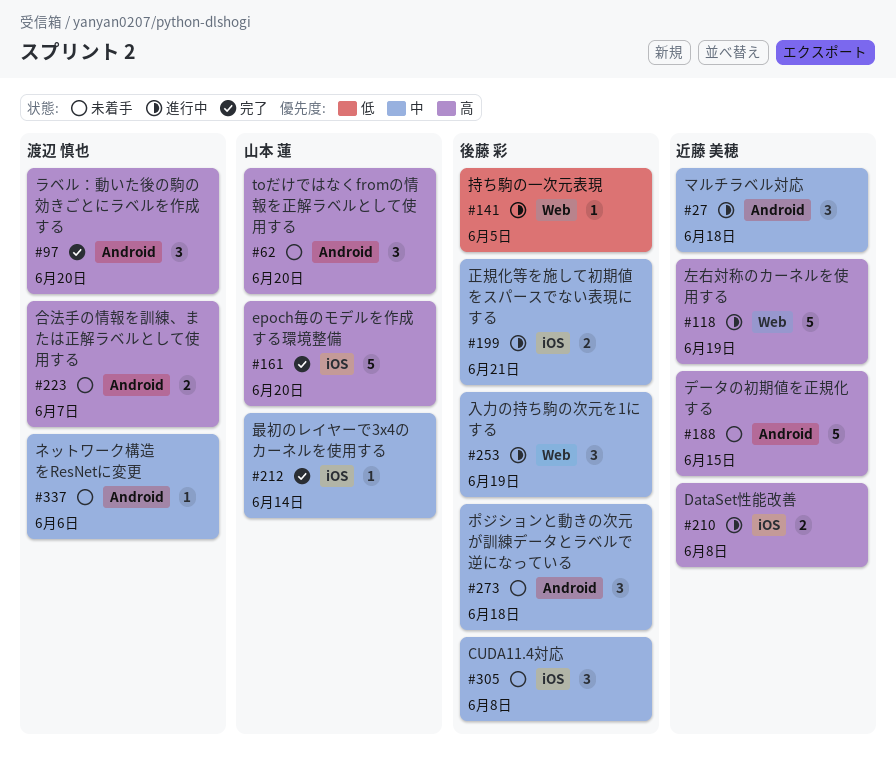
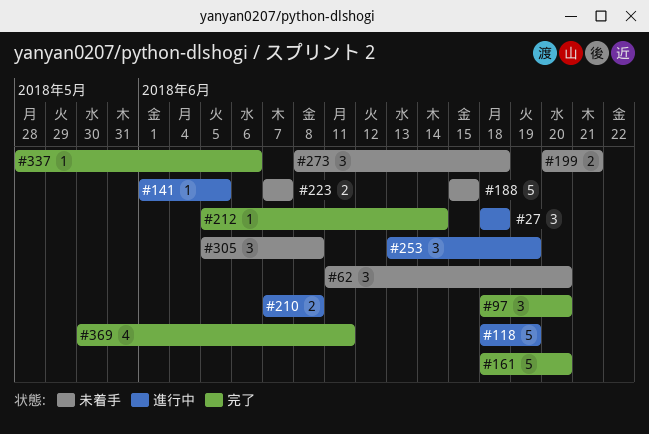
#199, status: 進行中 -> 未着手
#337, status: 未着手 -> 完了
#369: none -> present

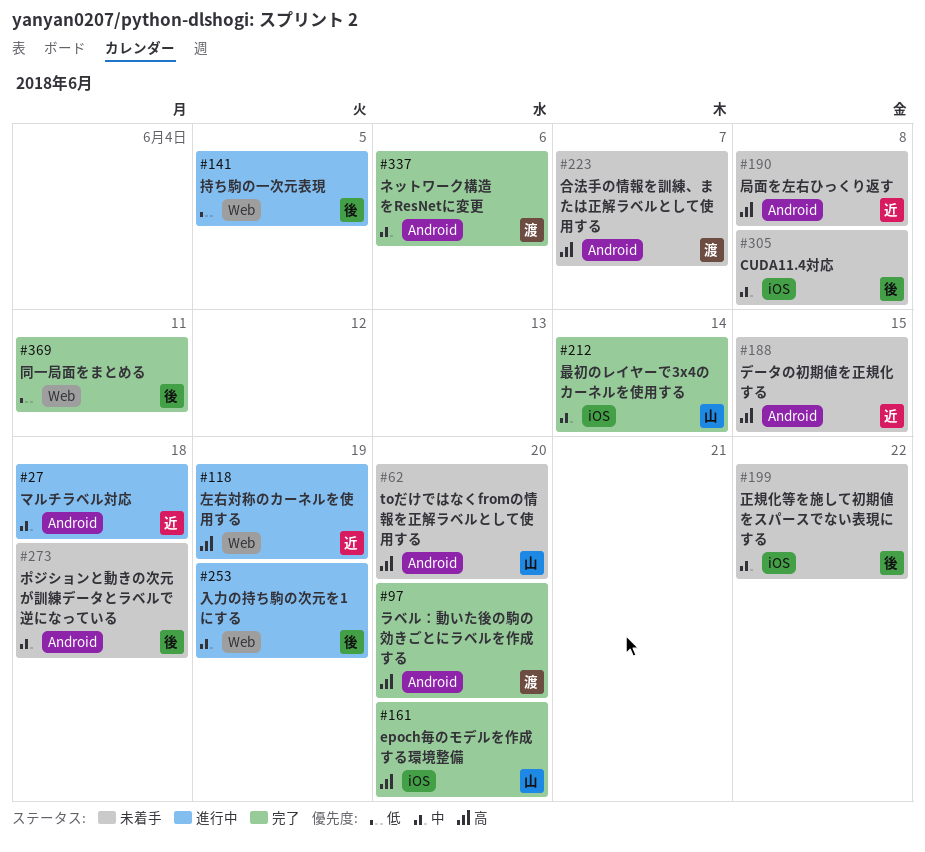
#190: none -> present
#199, due: Jun 21 -> Jun 22
#210: present -> none

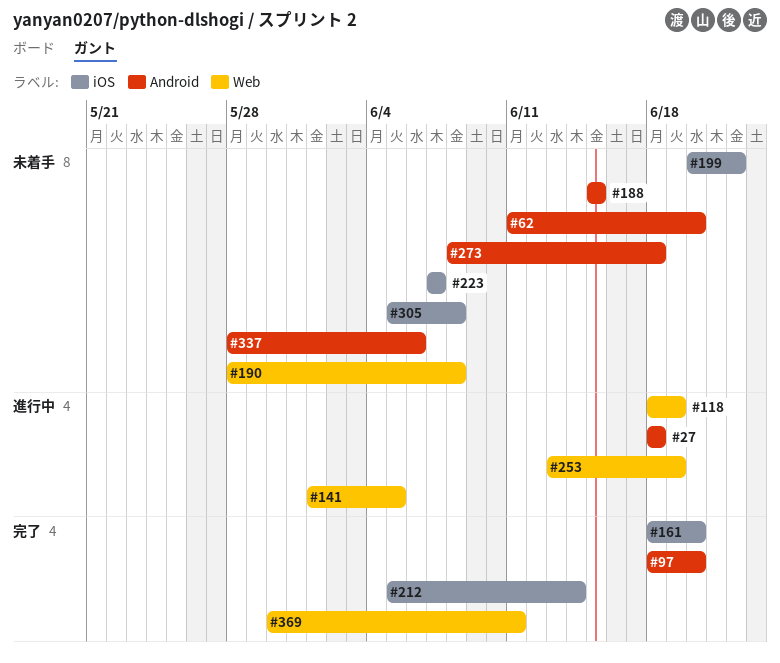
#190, label: Android -> Web
#223, label: Android -> iOS
#337, status: 完了 -> 未着手

